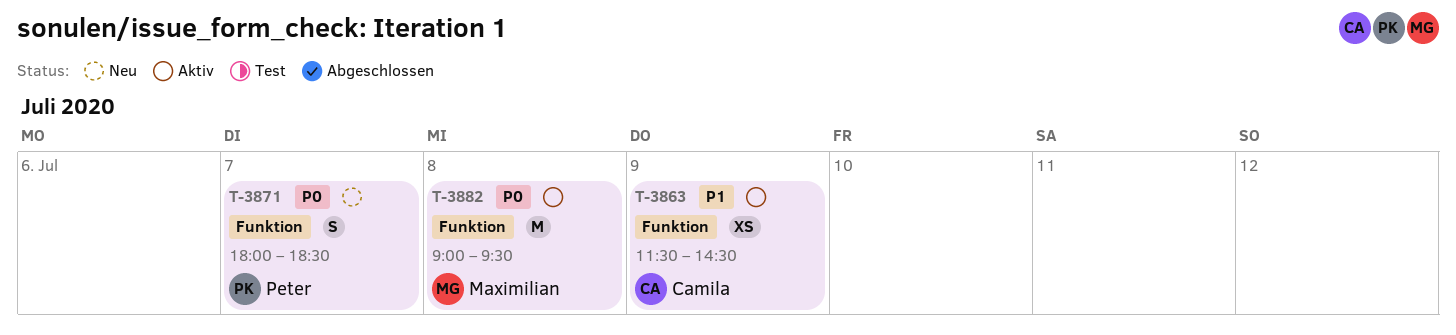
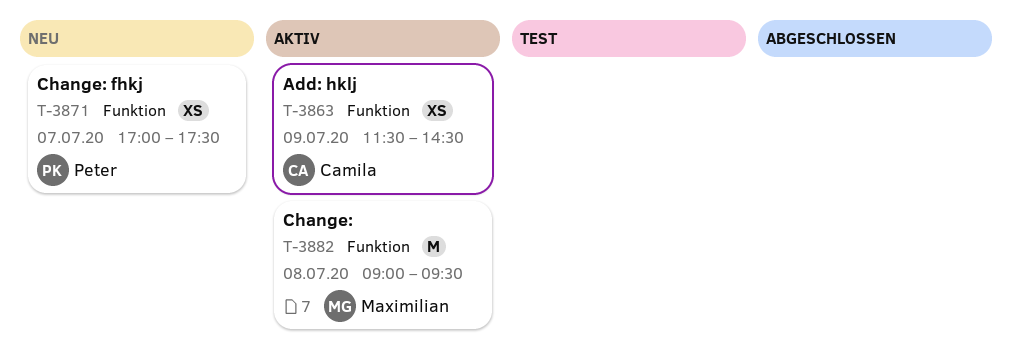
T-3871, estimate: S -> XS
T-3871, begins: 18:00 -> 17:00
T-3871, ends: 18:30 -> 17:30

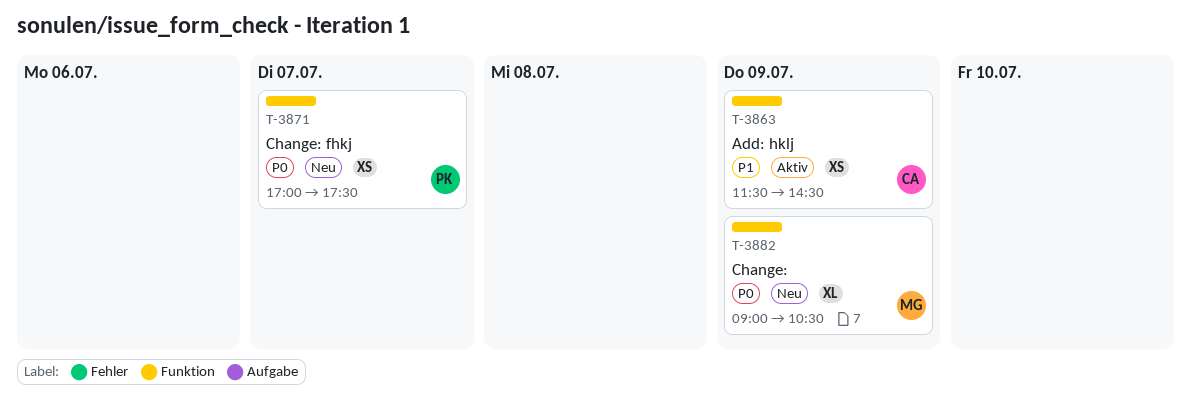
T-3882, status: Aktiv -> Neu
T-3882, estimate: M -> XL
T-3882, day: Jul 8 -> Jul 9
T-3882, ends: 09:30 -> 10:30

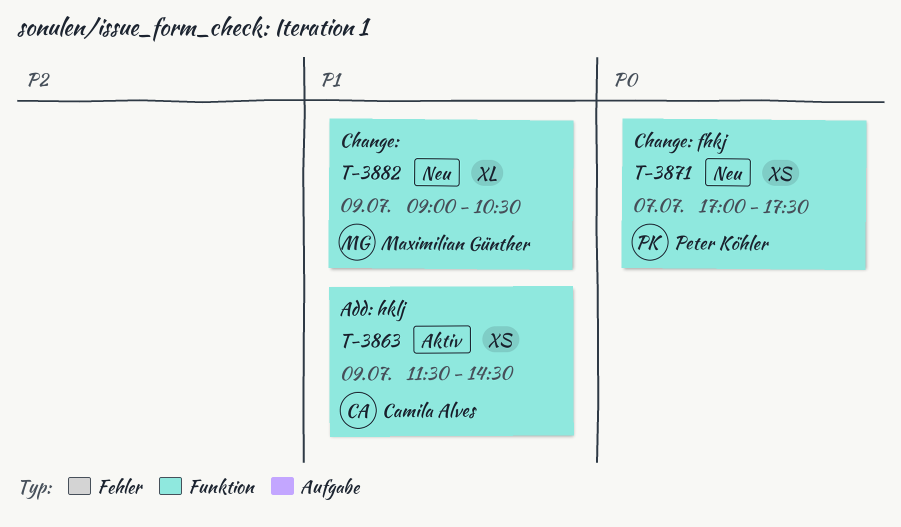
T-3882, priority: P0 -> P1

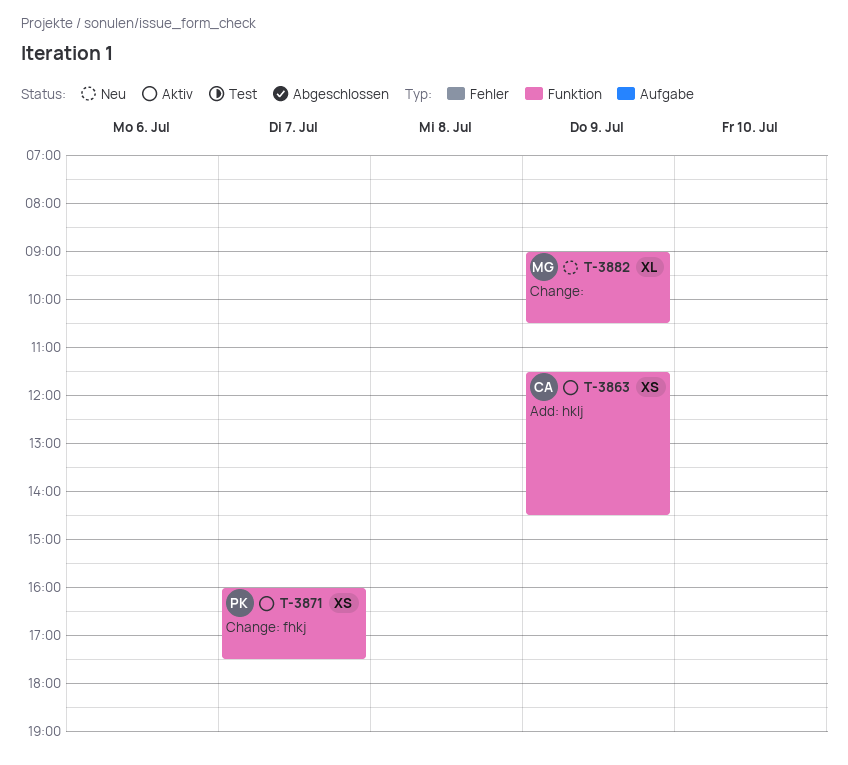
T-3871, status: Neu -> Aktiv
T-3871, begins: 17:00 -> 16:00

